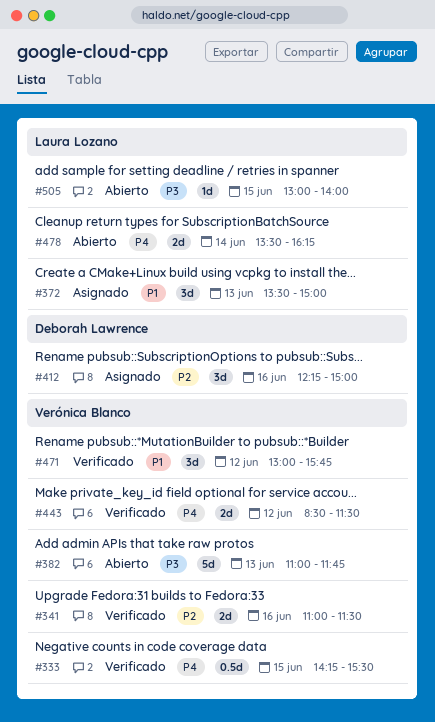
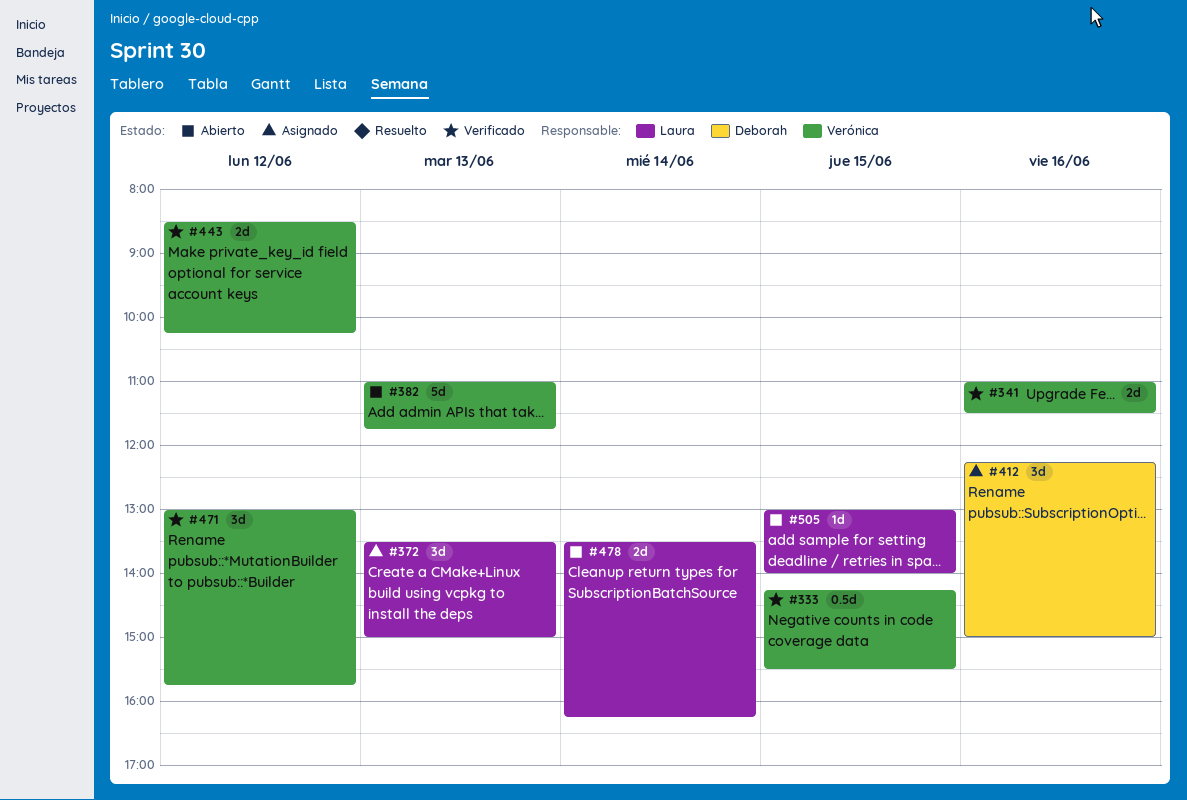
#443, ends: 11:30 -> 10:15

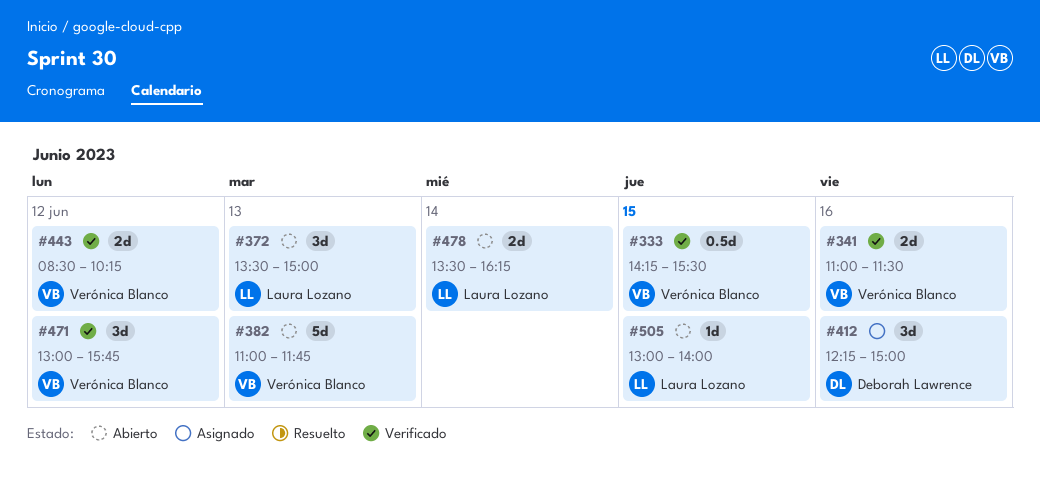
#372, status: Asignado -> Abierto

